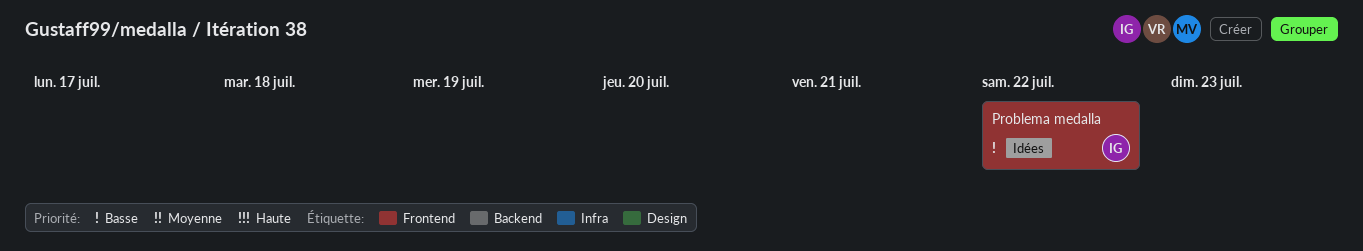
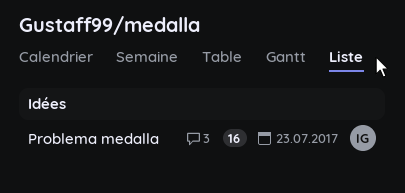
Problema medalla, due: Jul 22 -> Jul 23

